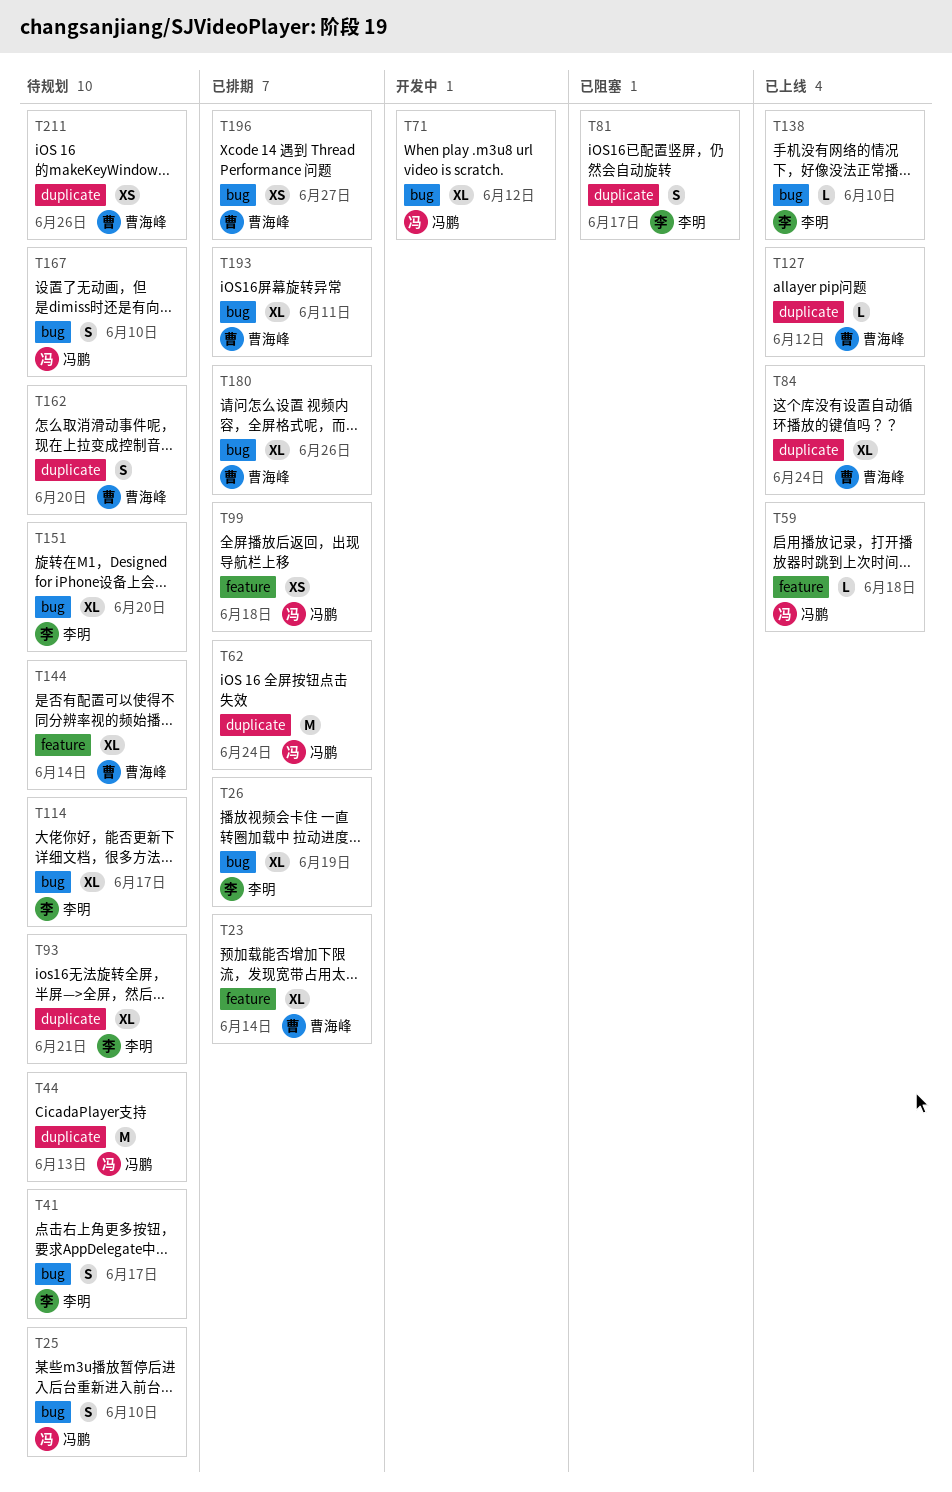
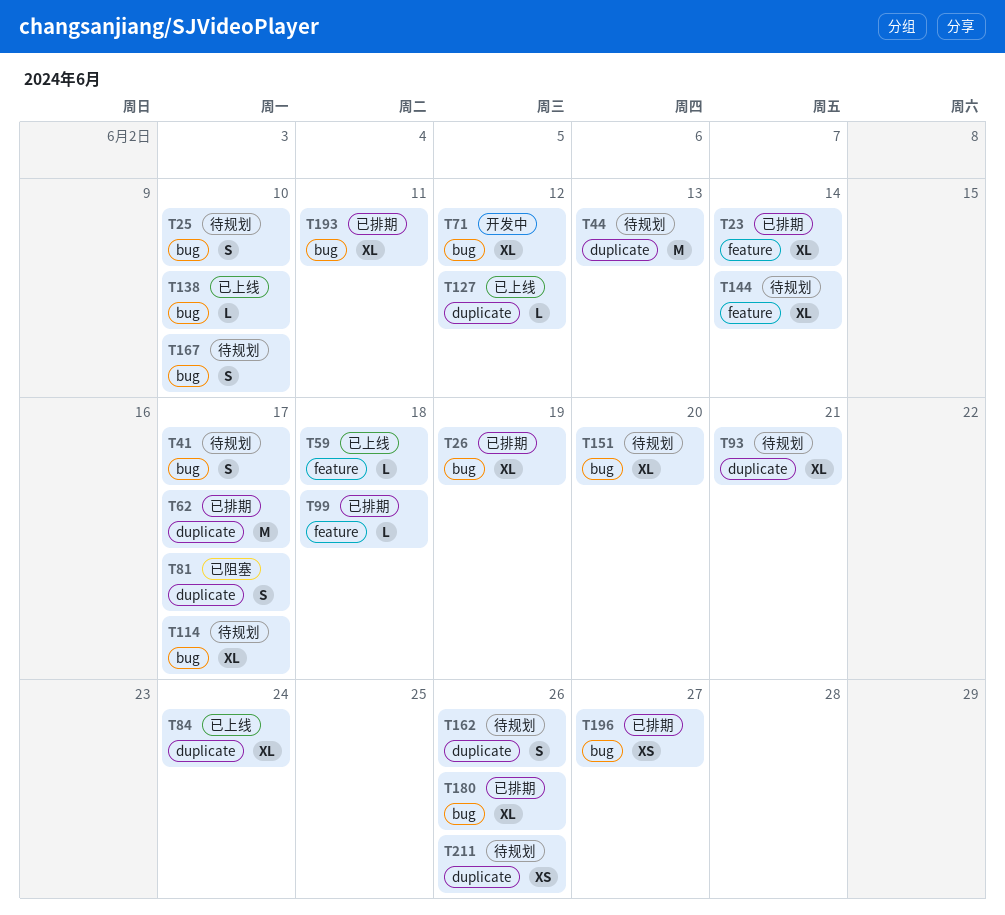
T62, due: Jun 24 -> Jun 17
T99, estimate: XS -> L
T162, due: Jun 20 -> Jun 26

